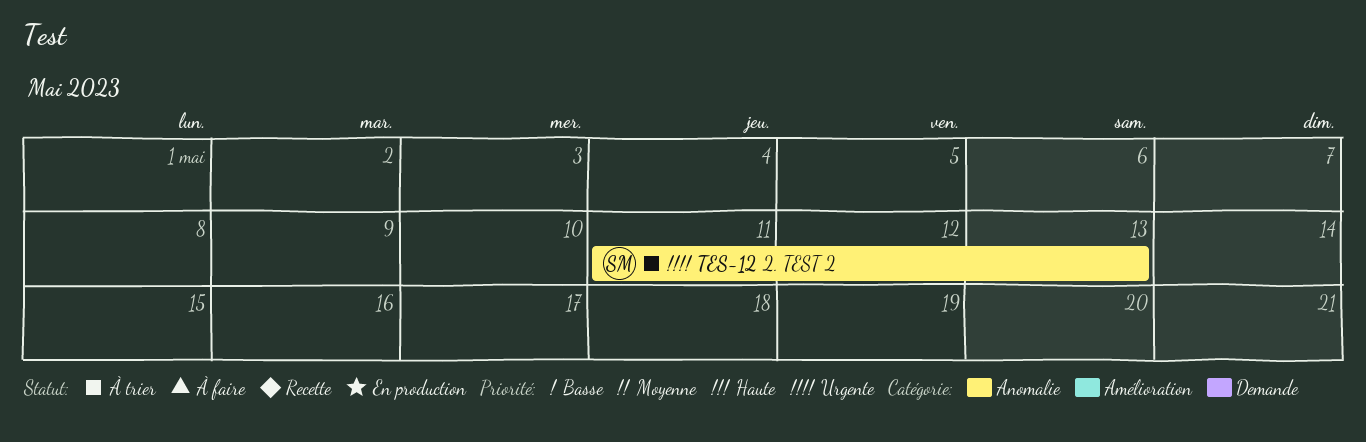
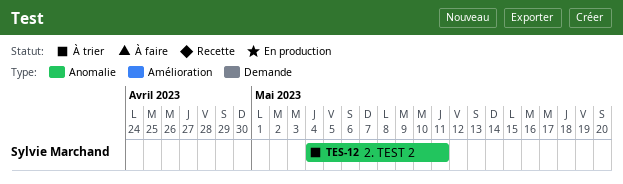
TES-12, start: May 11 -> May 4
TES-12, due: May 13 -> May 11

